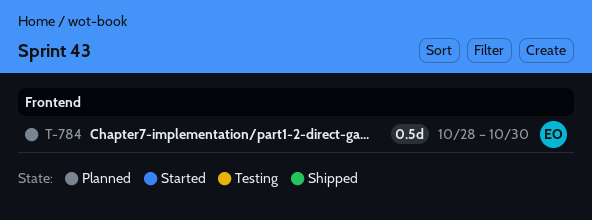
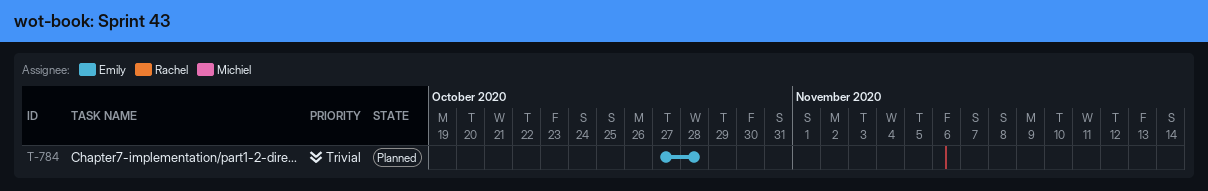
T-784, start: Oct 28 -> Oct 27
T-784, due: Oct 30 -> Oct 28

